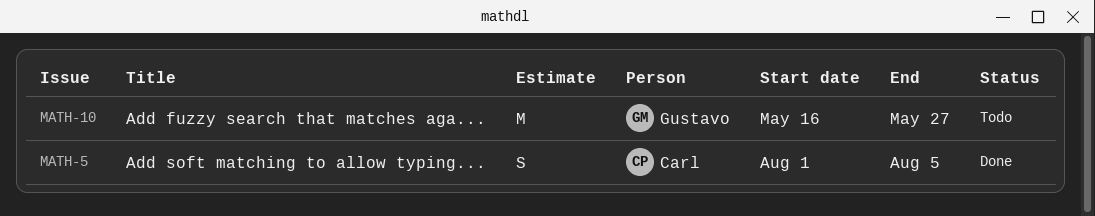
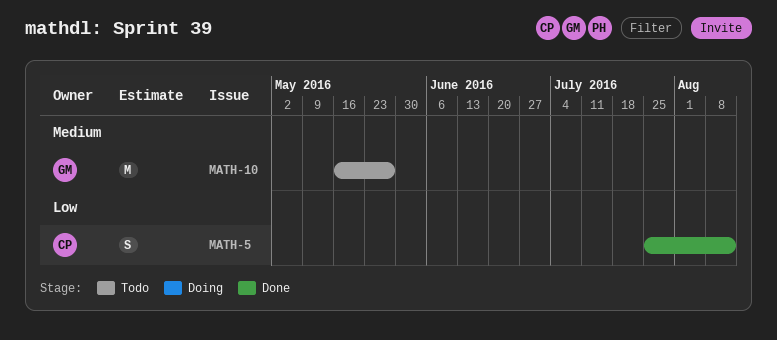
MATH-5, start: Aug 1 -> Jul 25
MATH-5, due: Aug 5 -> Aug 12

